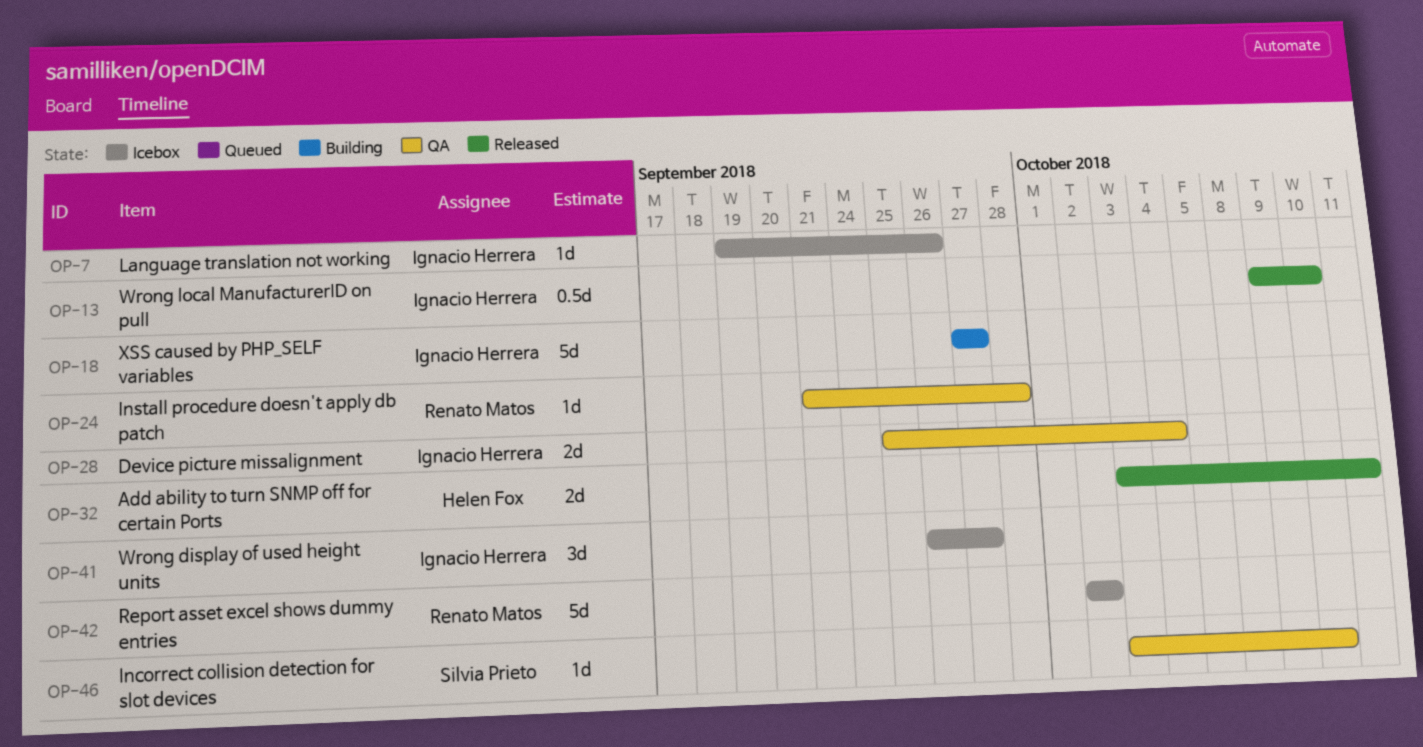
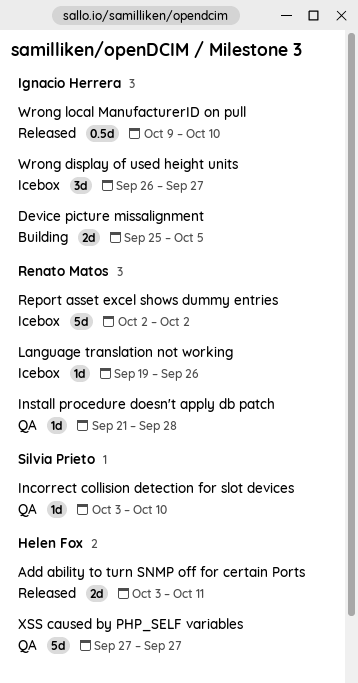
Device picture missalignment, status: QA -> Building
Device picture missalignment, due: Oct 4 -> Oct 5
Language translation not working, owner: Ignacio Herrera -> Renato Matos
XSS caused by PHP_SELF variables, status: Building -> QA
XSS caused by PHP_SELF variables, owner: Ignacio Herrera -> Helen Fox

